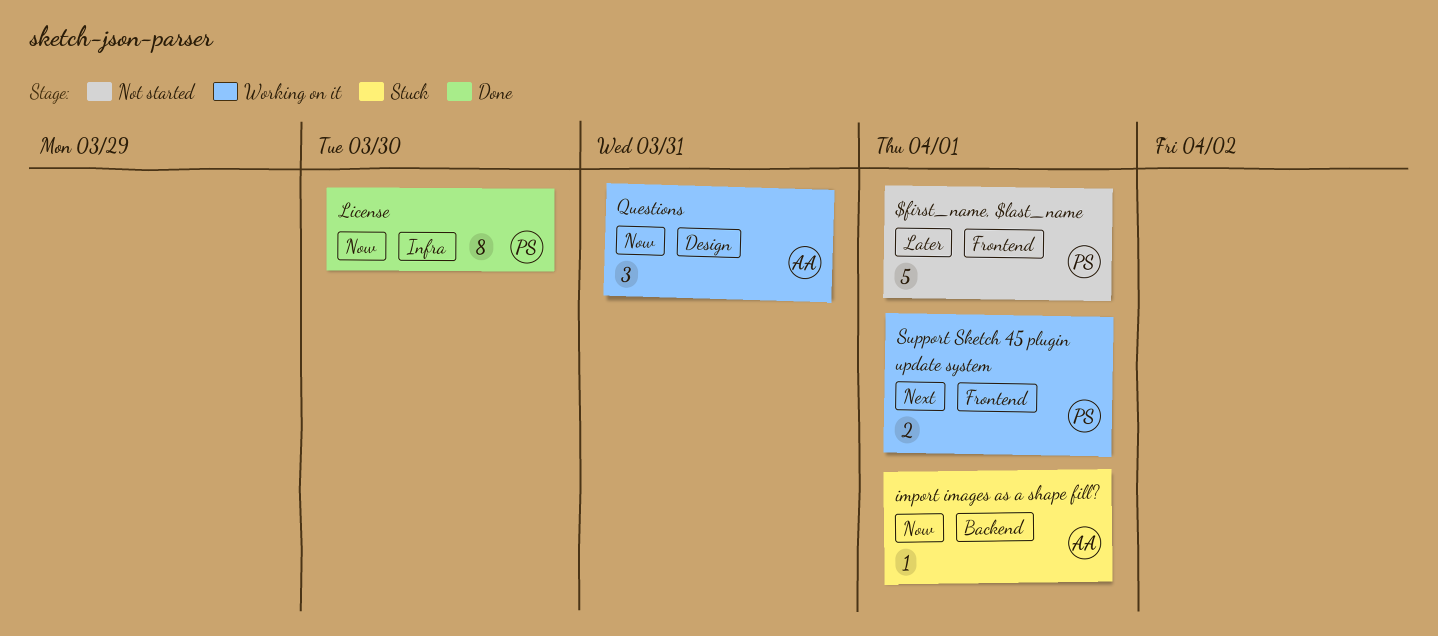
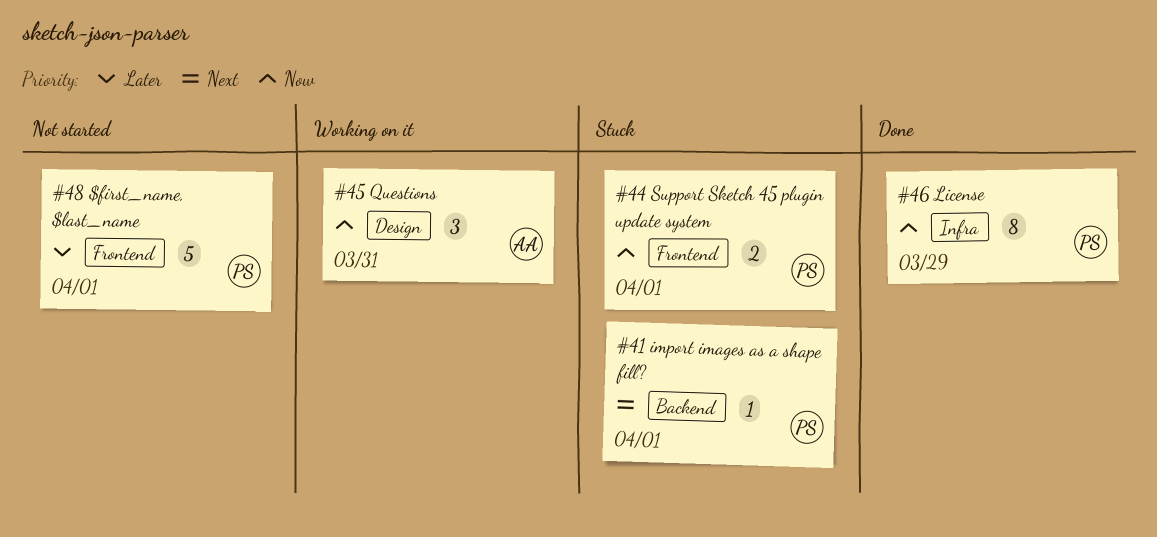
import images as a shape fill?, owner: AA -> PS
import images as a shape fill?, priority: Now -> Next
License, due: Mar 30 -> Mar 29
Support Sketch 45 plugin update system, status: Working on it -> Stuck
Support Sketch 45 plugin update system, priority: Next -> Now

